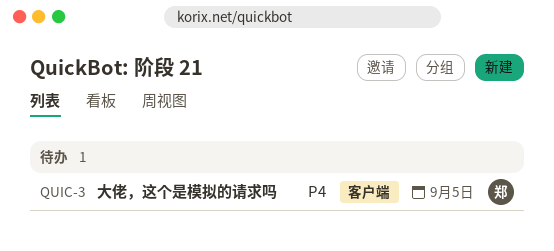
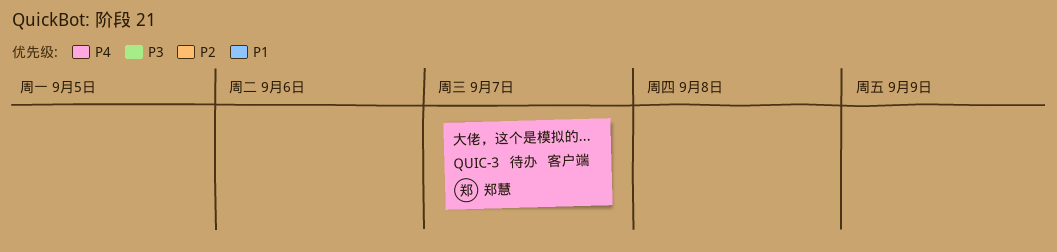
QUIC-3, due: Sep 5 -> Sep 7

